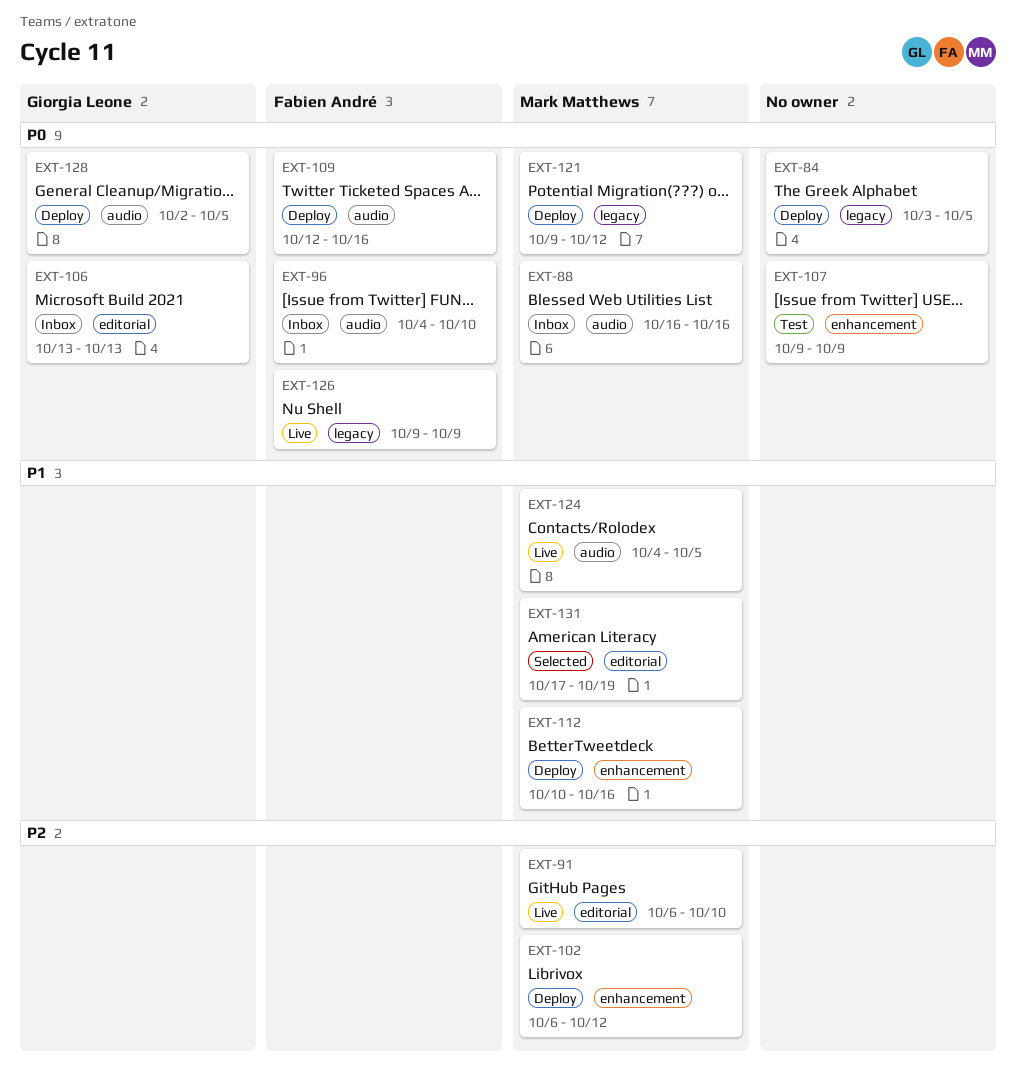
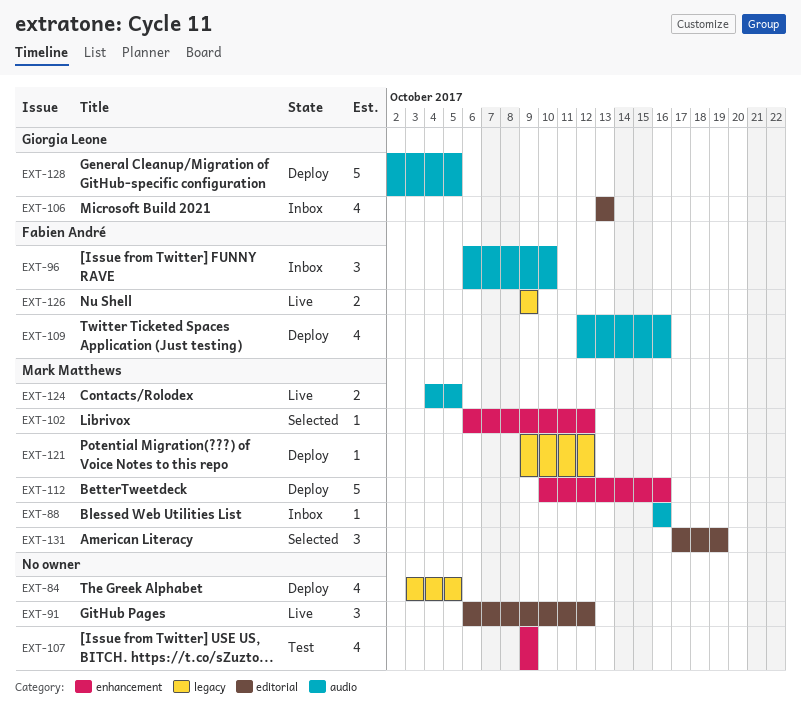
EXT-91, owner: Mark Matthews -> none
EXT-91, due: Oct 10 -> Oct 12
EXT-96, start: Oct 4 -> Oct 6
EXT-102, status: Deploy -> Selected

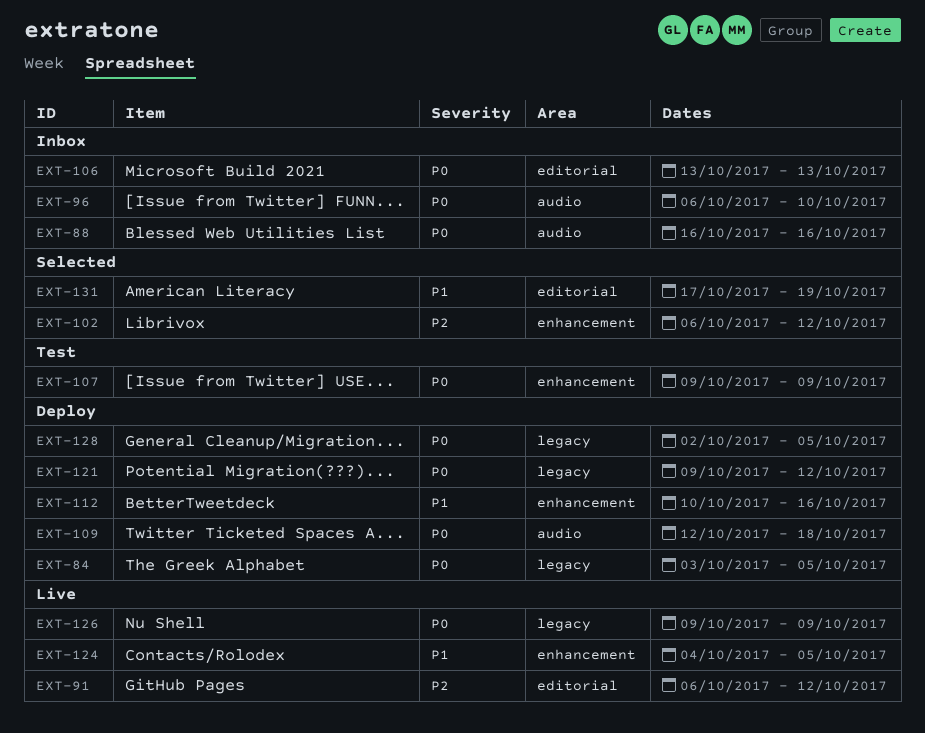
EXT-109, due: Oct 16 -> Oct 18
EXT-124, label: audio -> enhancement
EXT-128, label: audio -> legacy

